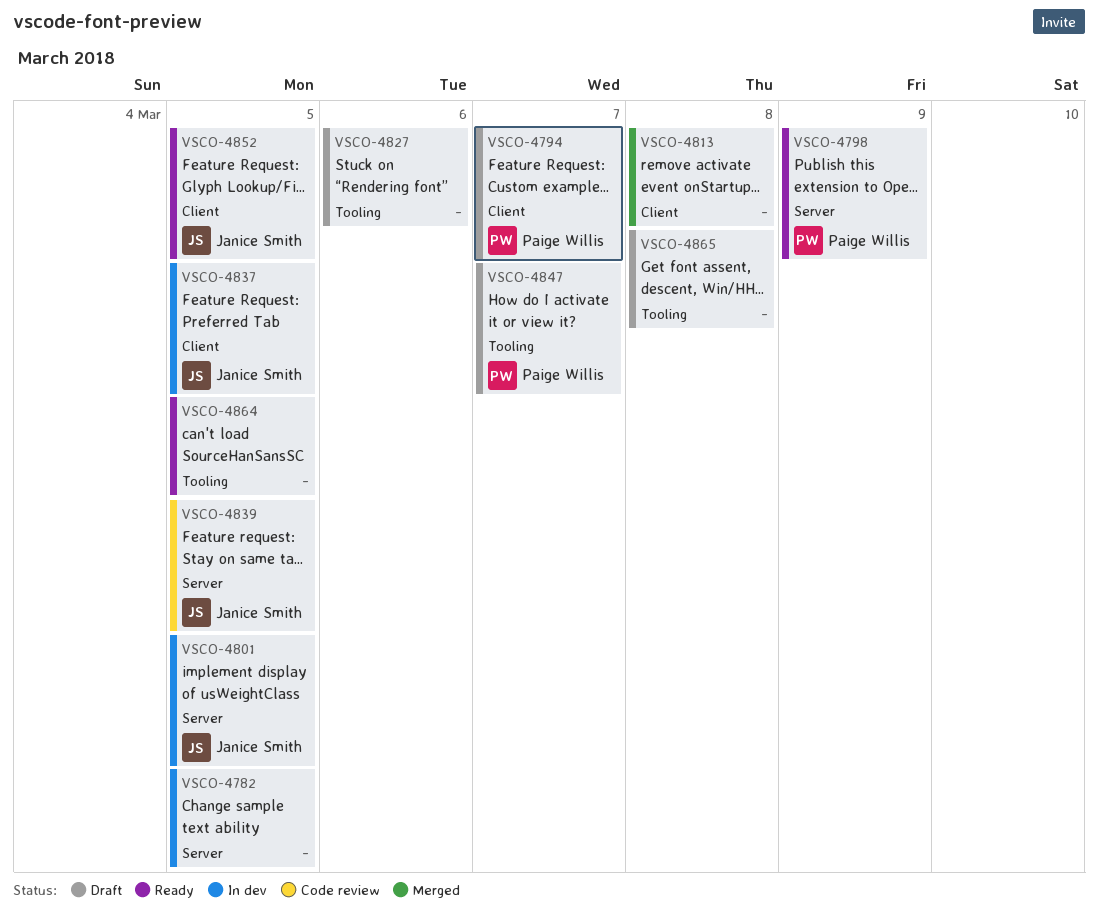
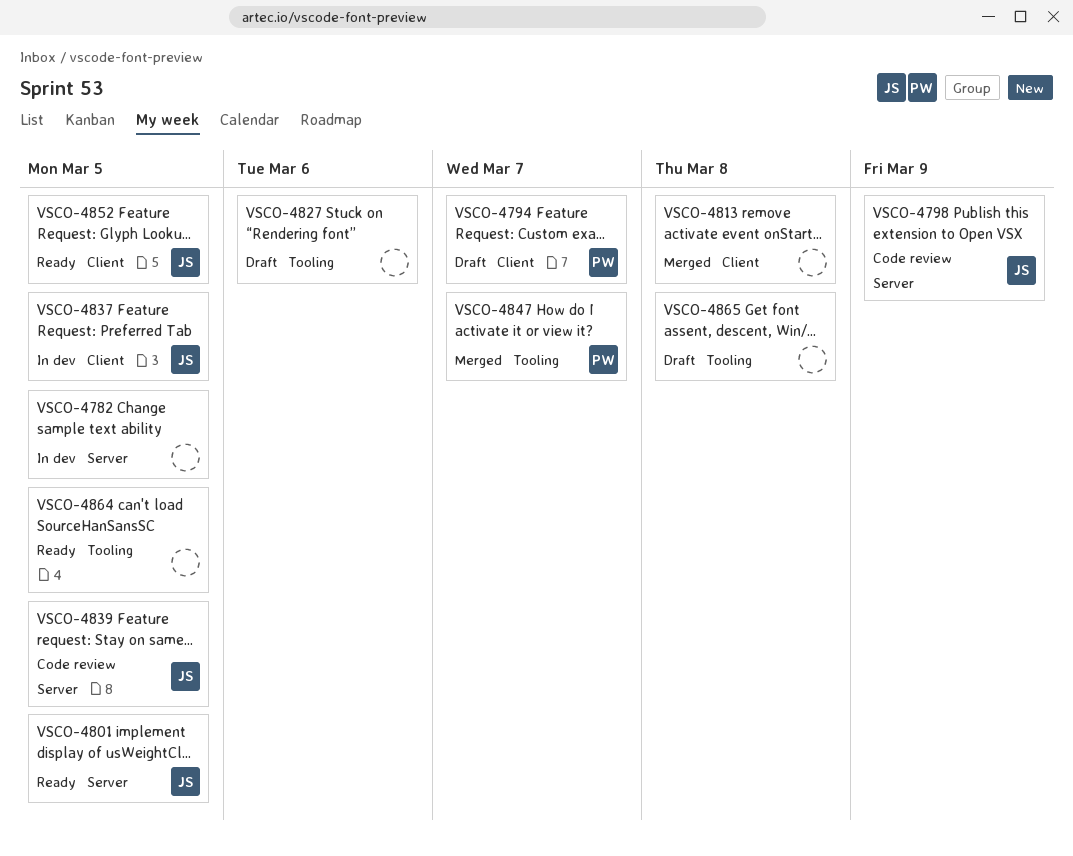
VSCO-4798, status: Ready -> Code review
VSCO-4798, owner: Paige Willis -> Janice Smith
VSCO-4801, status: In dev -> Ready
VSCO-4847, status: Draft -> Merged

